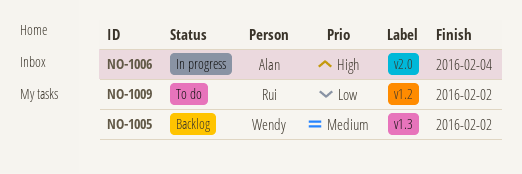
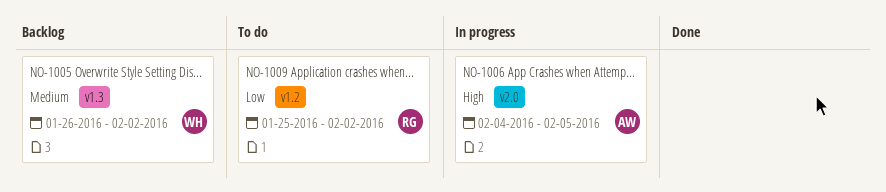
NO-1006, due: Feb 4 -> Feb 5

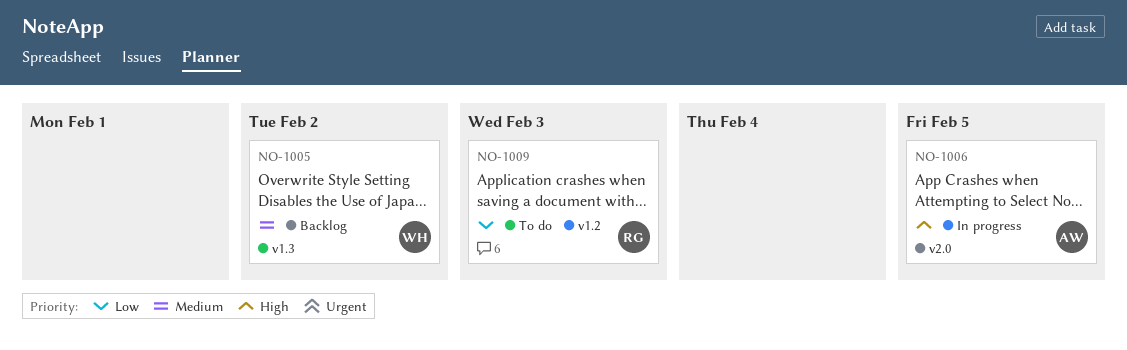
NO-1009, due: Feb 2 -> Feb 3

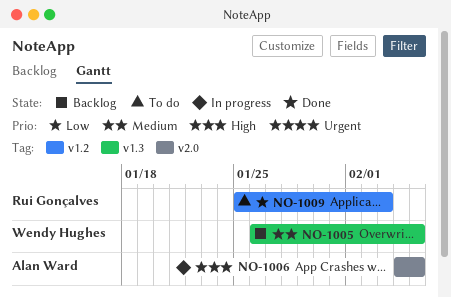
NO-1005, due: Feb 2 -> Feb 5

